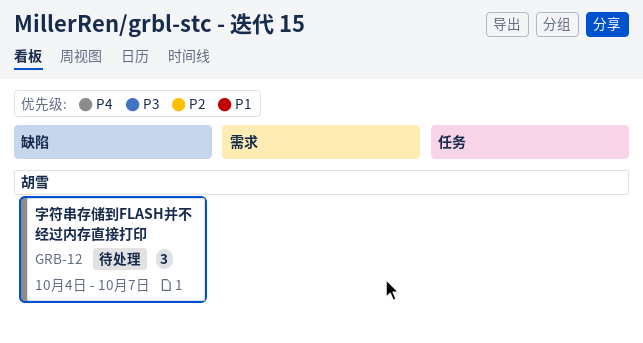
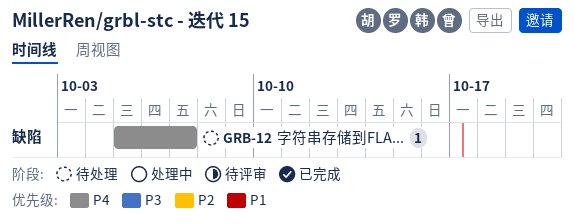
GRB-12, estimate: 3 -> 1
GRB-12, start: Oct 4 -> Oct 5

